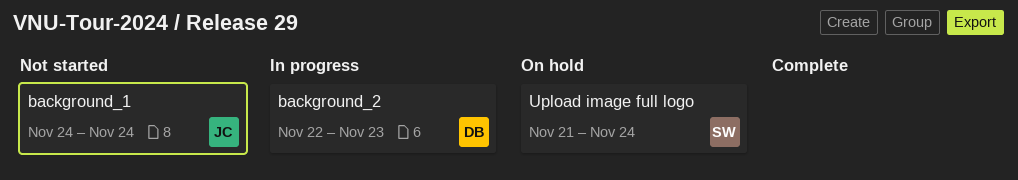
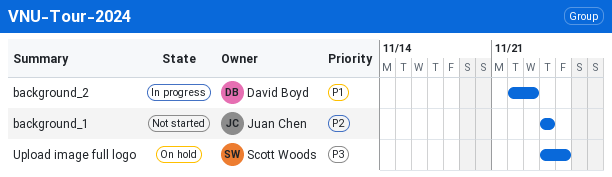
Upload image full logo, start: Nov 21 -> Nov 24
Upload image full logo, due: Nov 24 -> Nov 25

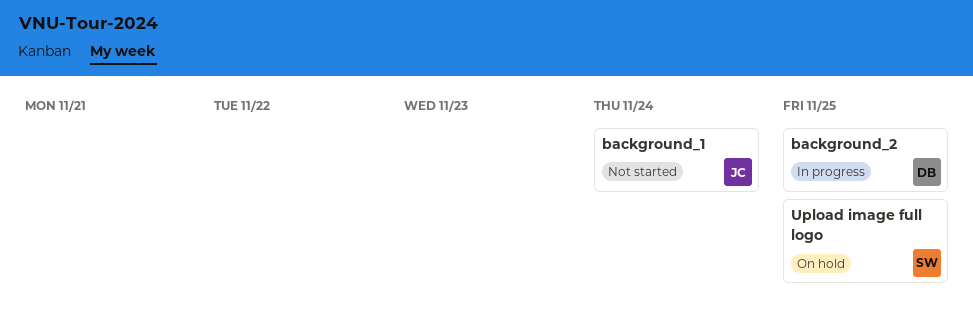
background_2, due: Nov 23 -> Nov 25

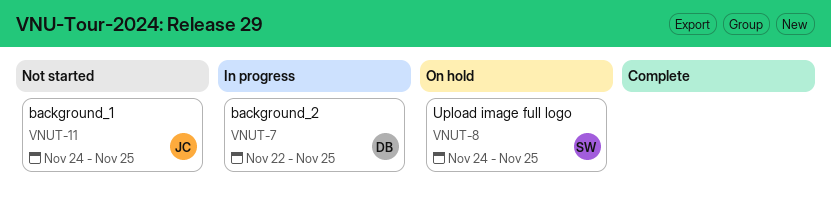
background_1, due: Nov 24 -> Nov 25

